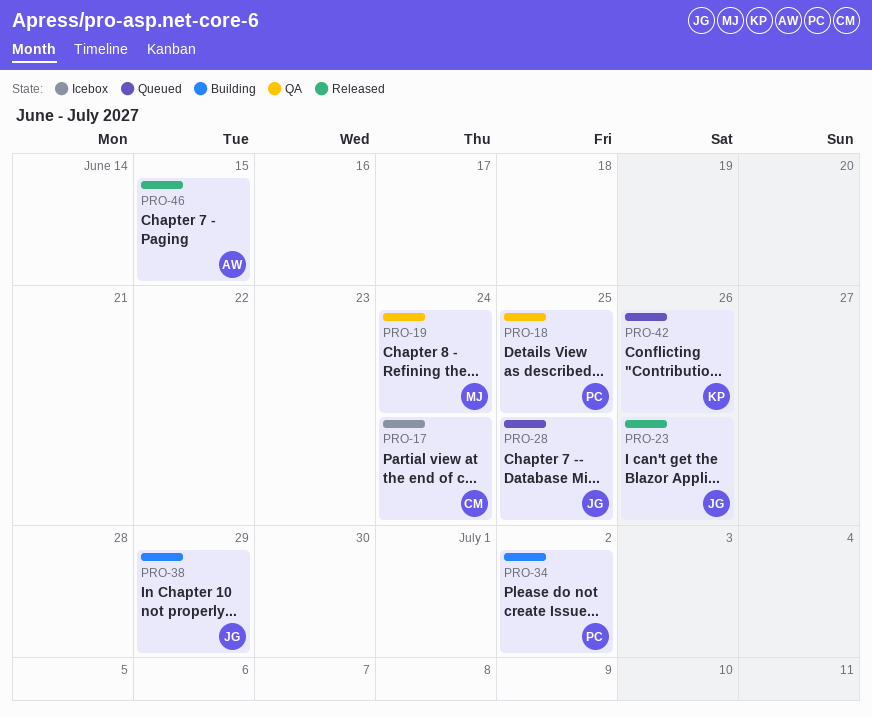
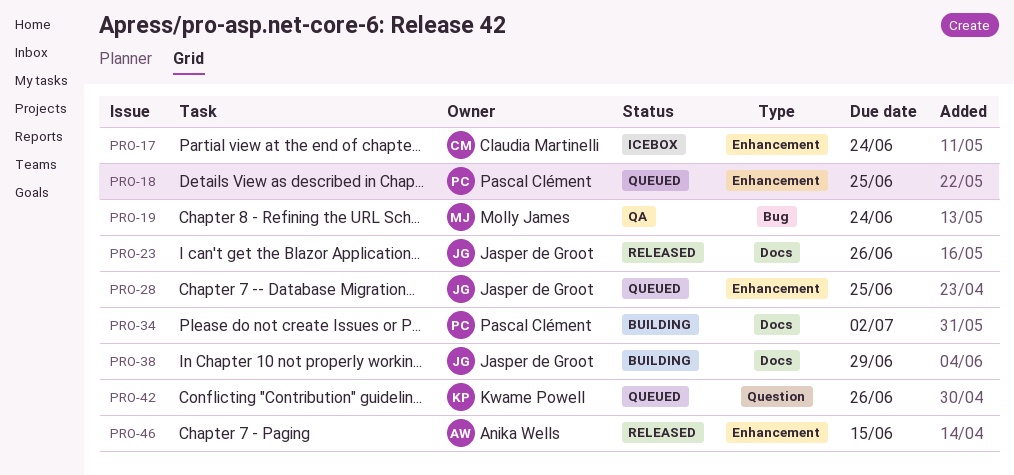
PRO-18, status: QA -> Queued

